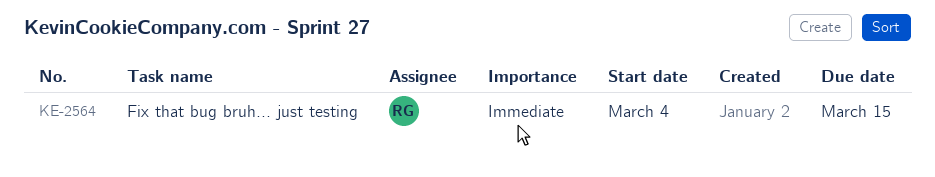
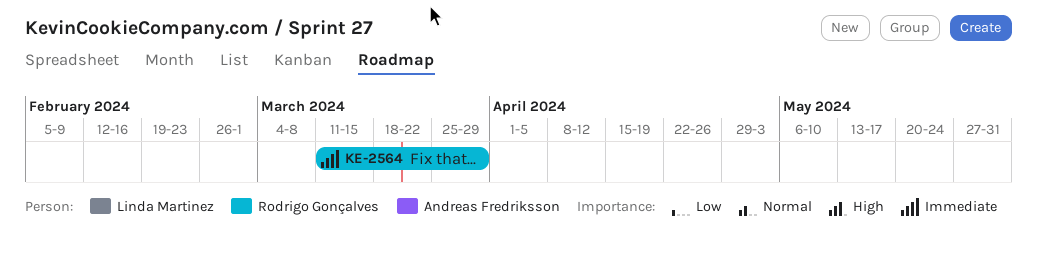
KE-2564, start: Mar 4 -> Mar 11
KE-2564, due: Mar 15 -> Mar 29

